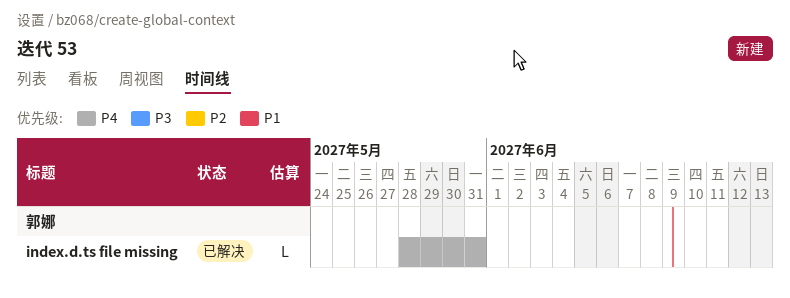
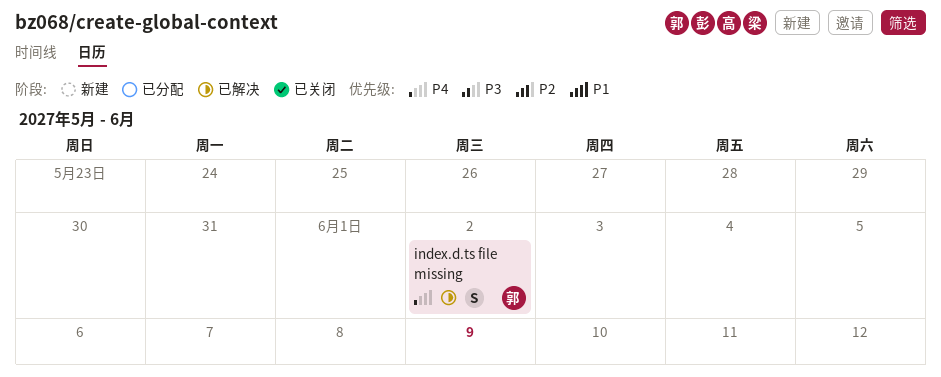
index.d.ts file missing, estimate: L -> S
index.d.ts file missing, due: May 31 -> Jun 2

